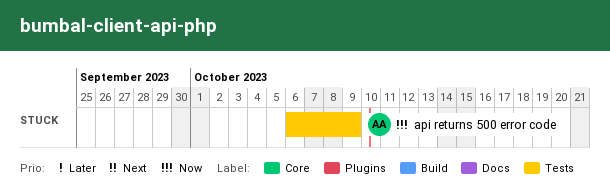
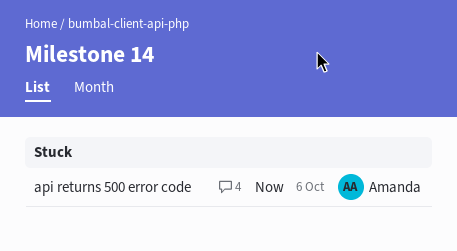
api returns 500 error code, due: Oct 9 -> Oct 6

